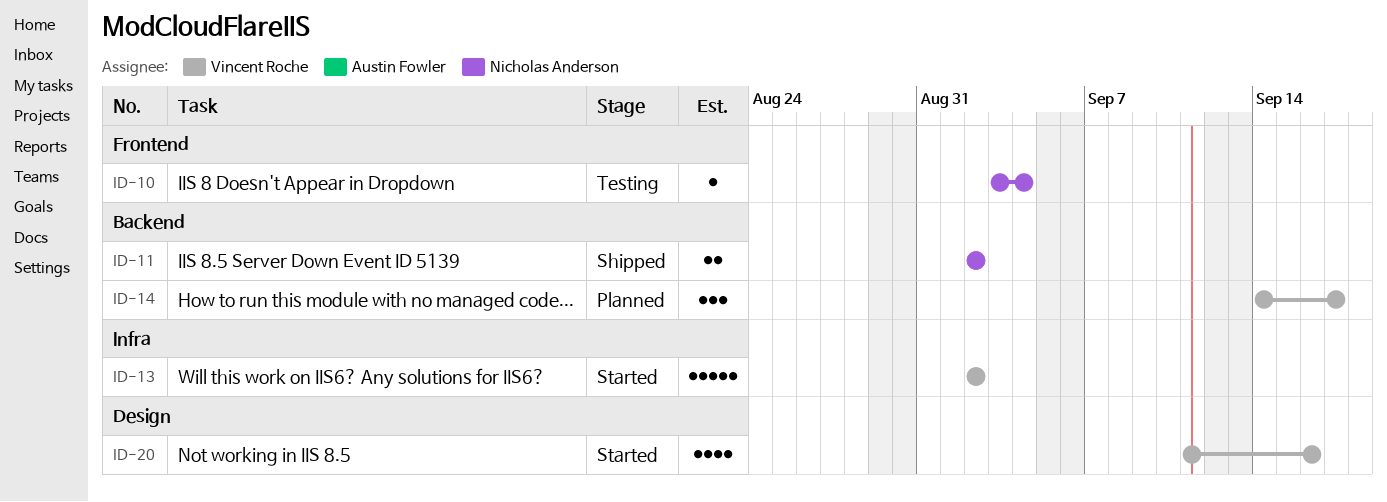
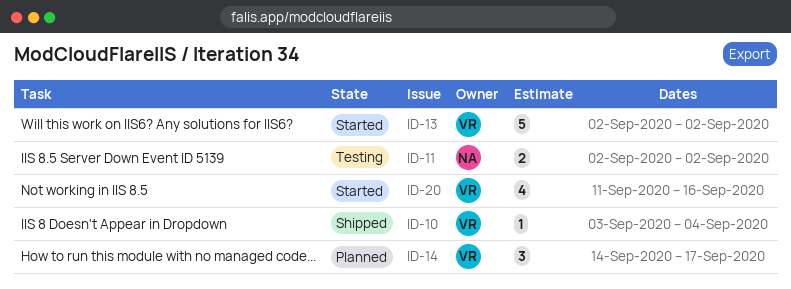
ID-10, status: Testing -> Shipped
ID-10, owner: Nicholas Anderson -> Vincent Roche
ID-11, status: Shipped -> Testing

